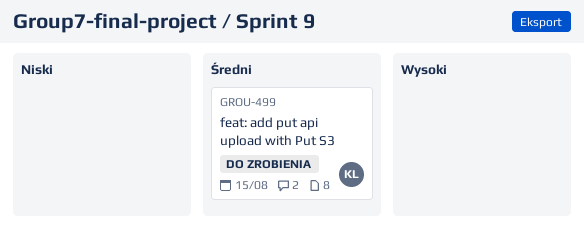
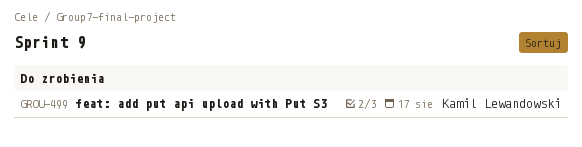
GROU-499, due: Aug 15 -> Aug 17

